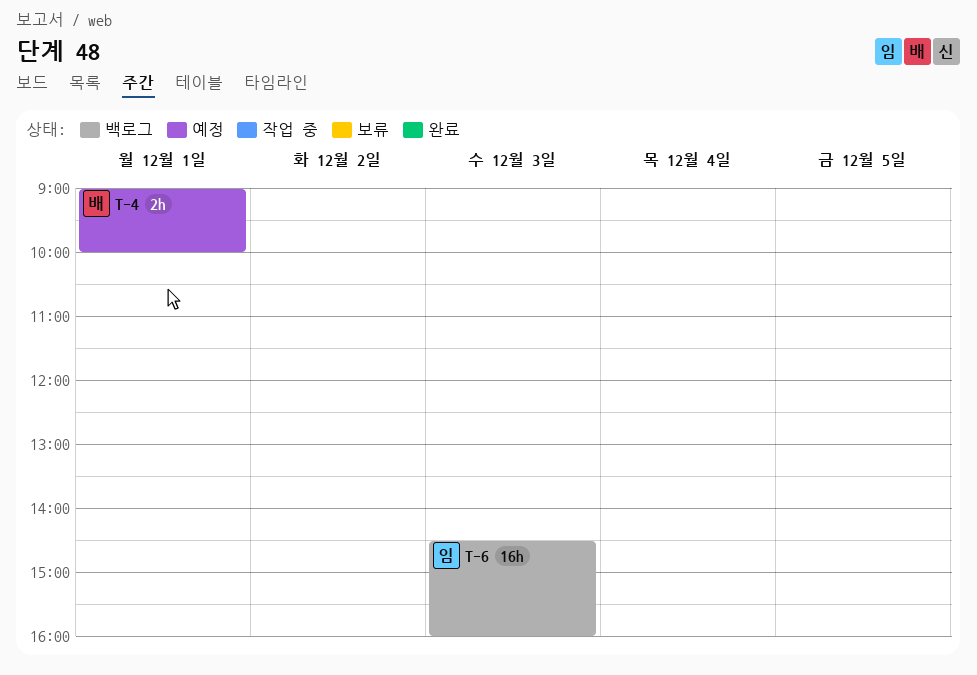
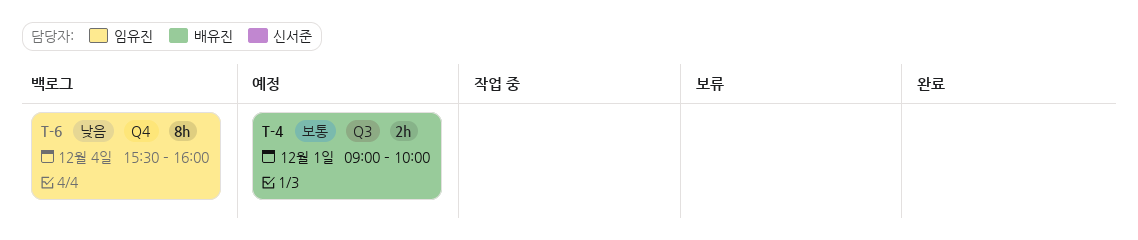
T-6, estimate: 16h -> 8h
T-6, day: Dec 3 -> Dec 4
T-6, begins: 14:30 -> 15:30

